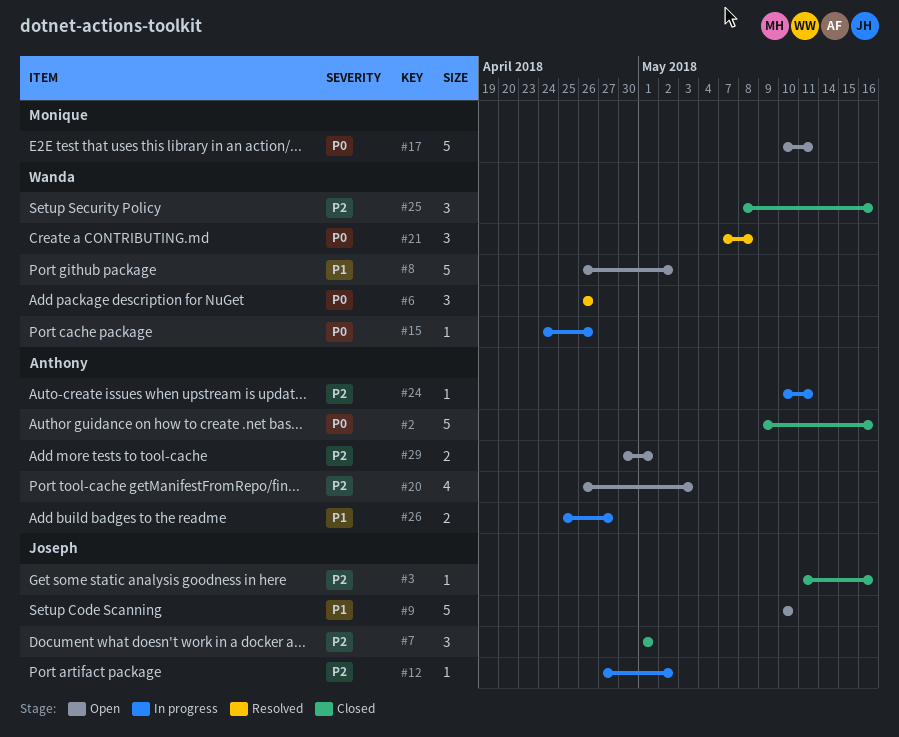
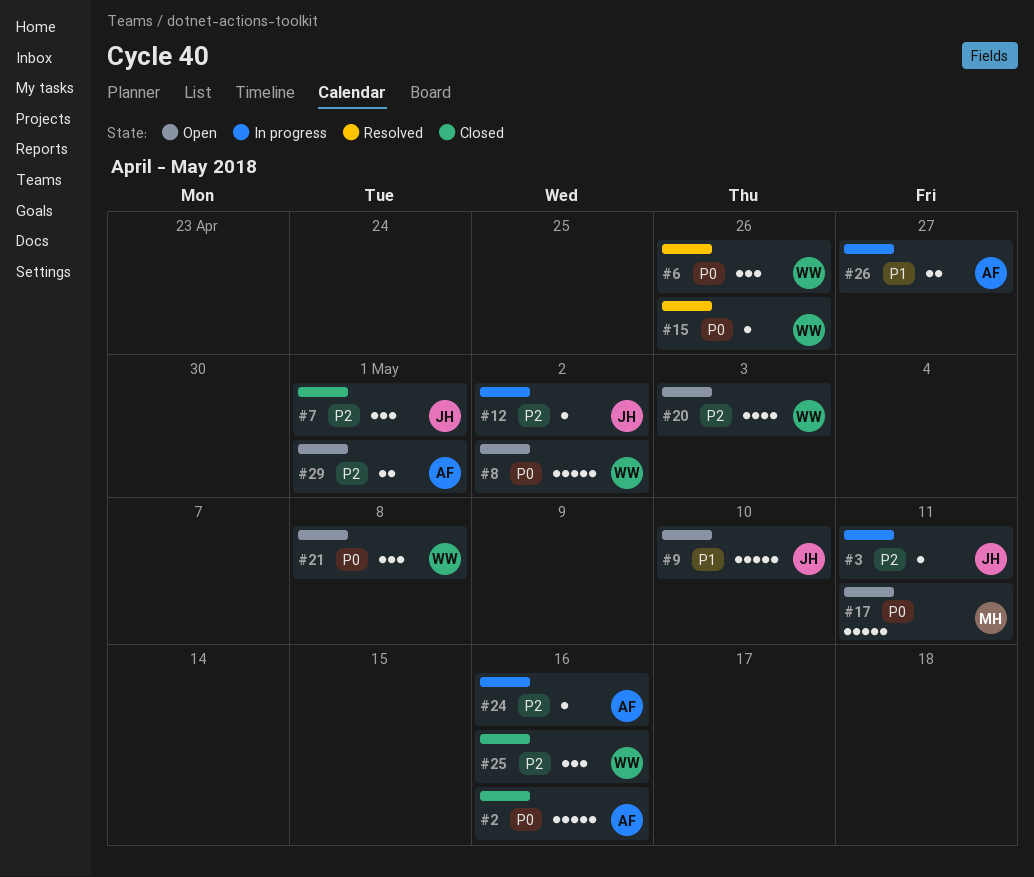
#3, status: Closed -> In progress
#3, due: May 16 -> May 11
#8, priority: P1 -> P0
#15, status: In progress -> Resolved
#20, owner: Anthony -> Wanda
#21, status: Resolved -> Open
#24, due: May 11 -> May 16

